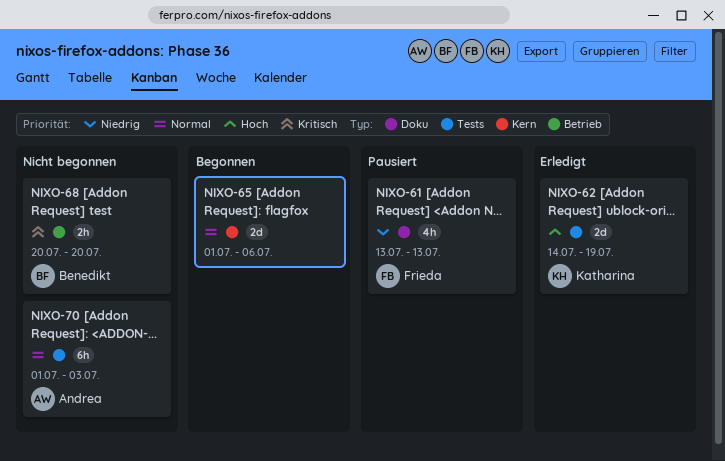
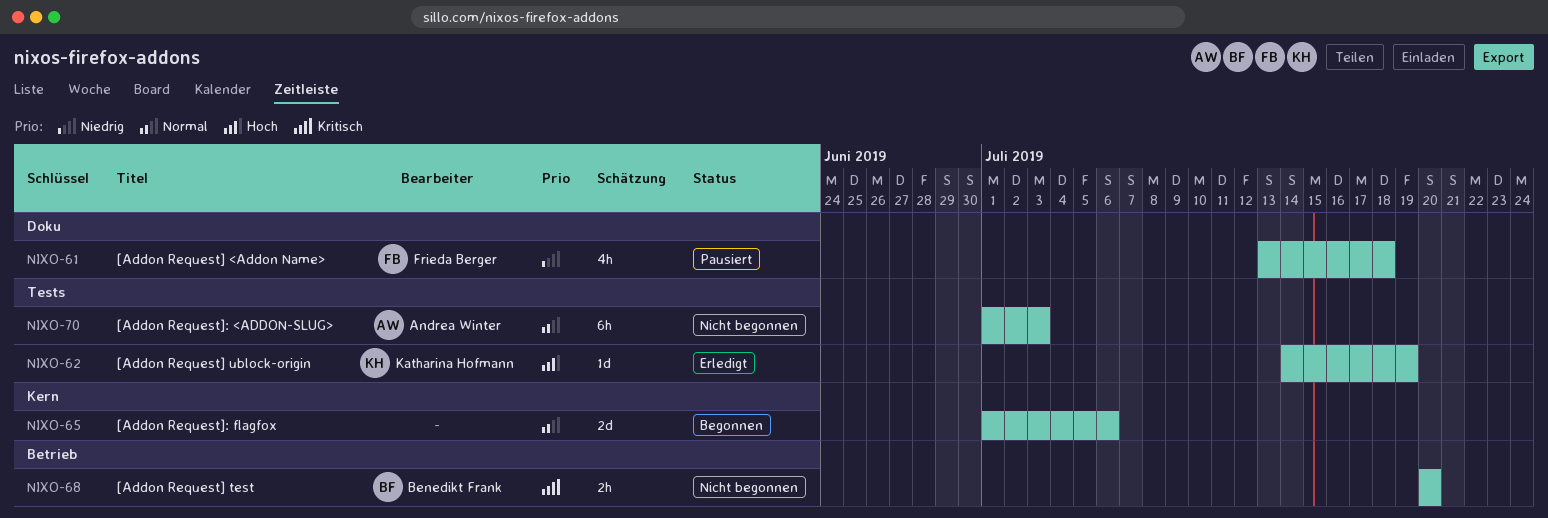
NIXO-61, due: Jul 13 -> Jul 18
NIXO-62, estimate: 2d -> 1d

